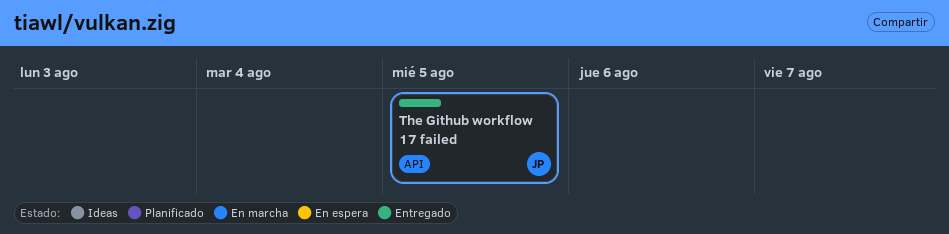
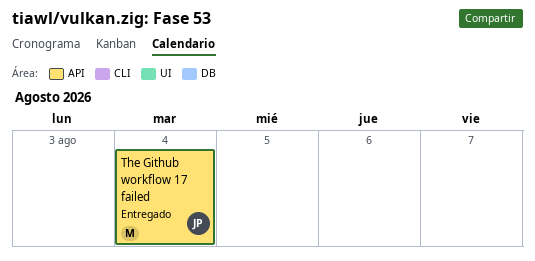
The Github workflow 17 failed, due: Aug 5 -> Aug 4

